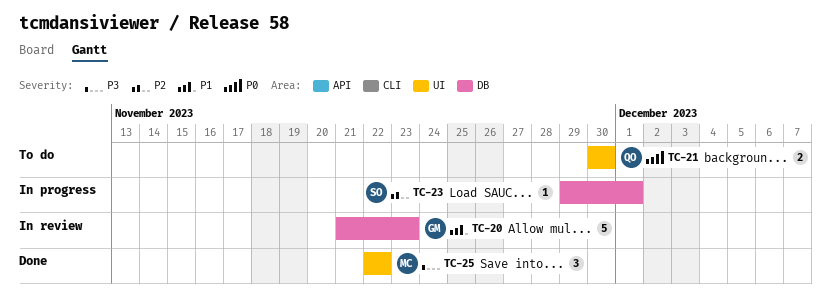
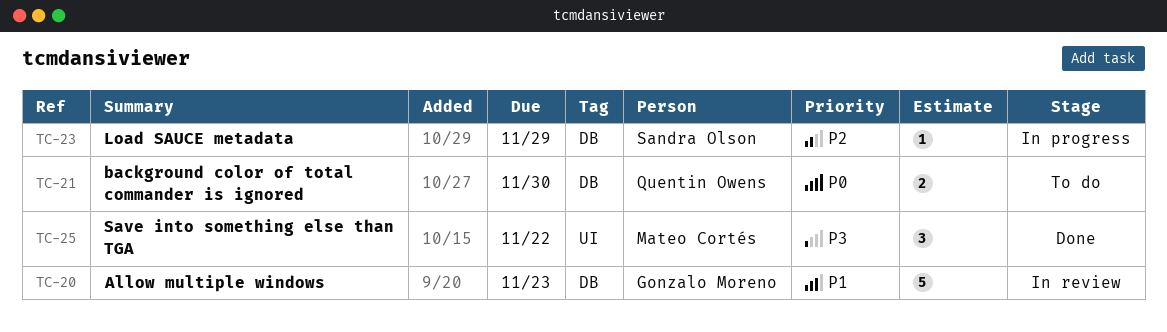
TC-21, label: UI -> DB
TC-23, due: Dec 1 -> Nov 29

